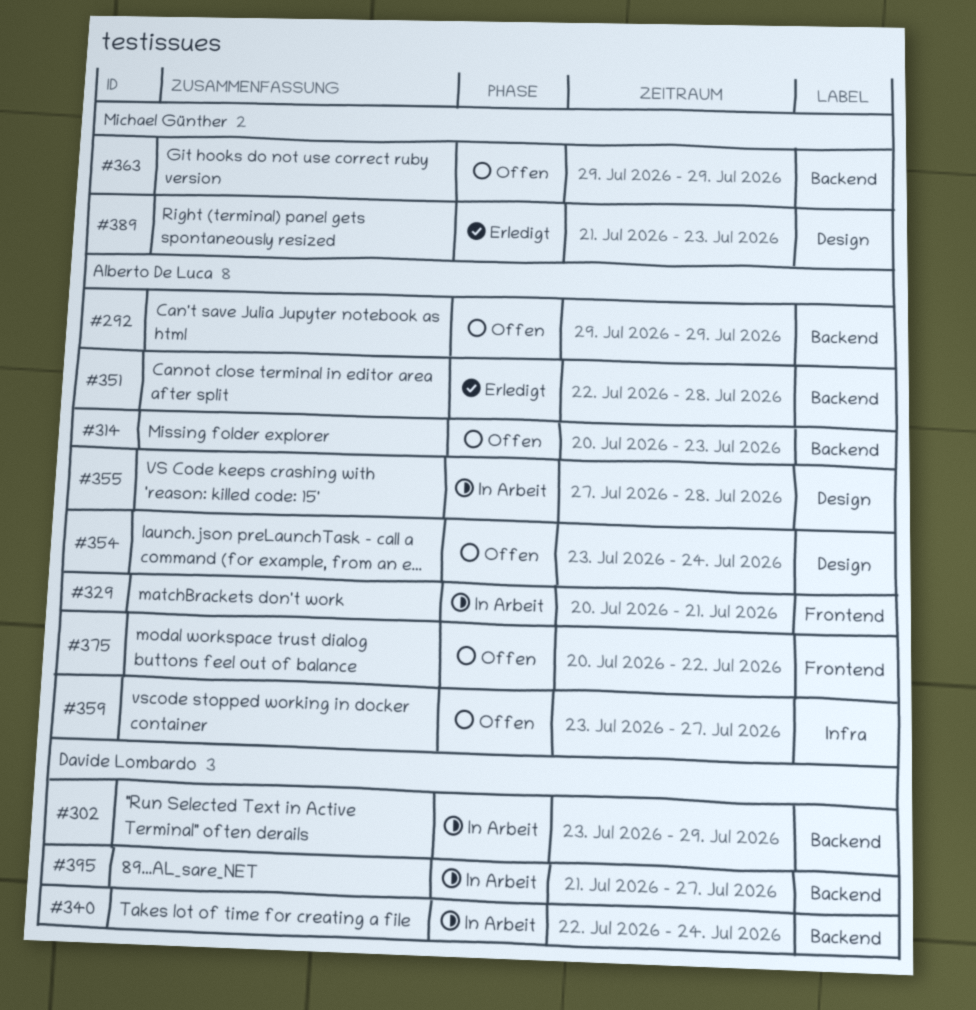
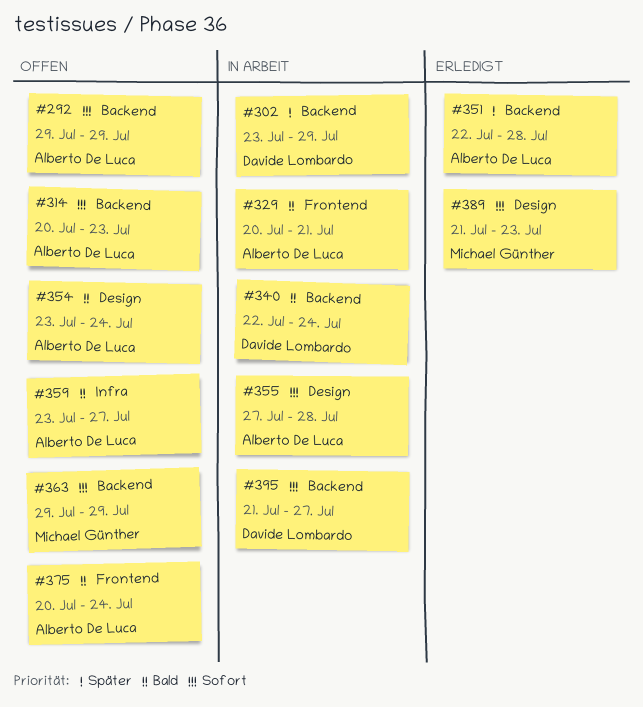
#375, due: Jul 22 -> Jul 24

